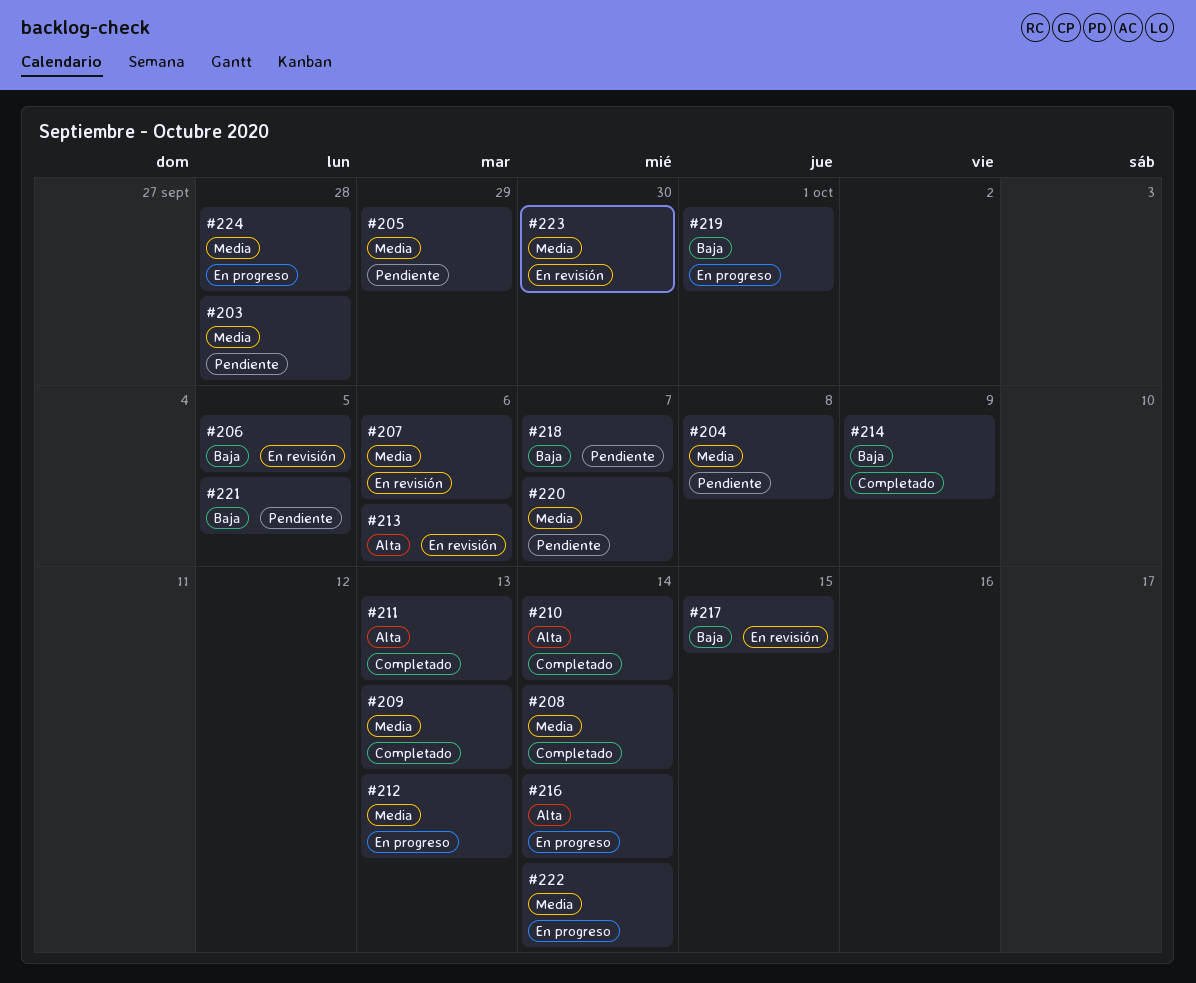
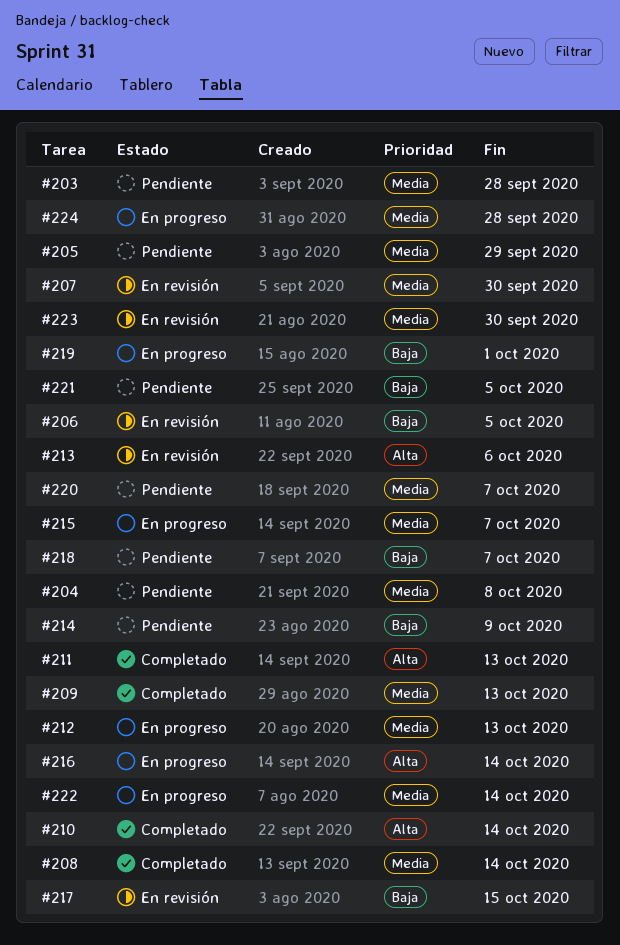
#207, due: Oct 6 -> Sep 30
#214, status: Completado -> Pendiente
#215: none -> present

